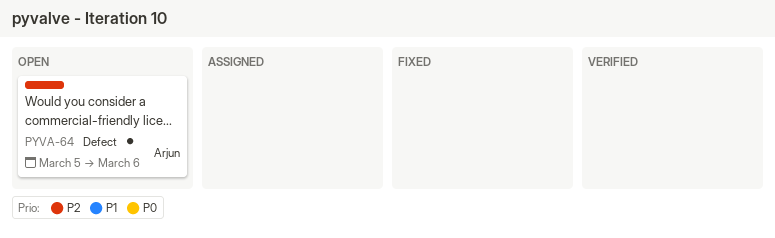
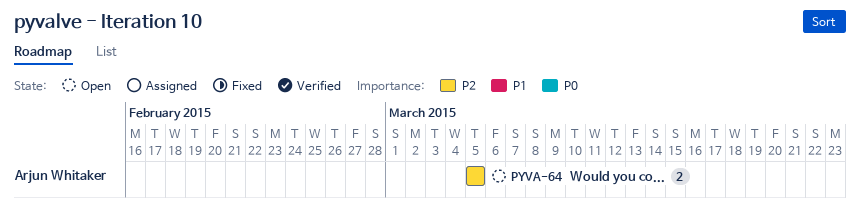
PYVA-64, estimate: 1 -> 2
PYVA-64, due: Mar 6 -> Mar 5

